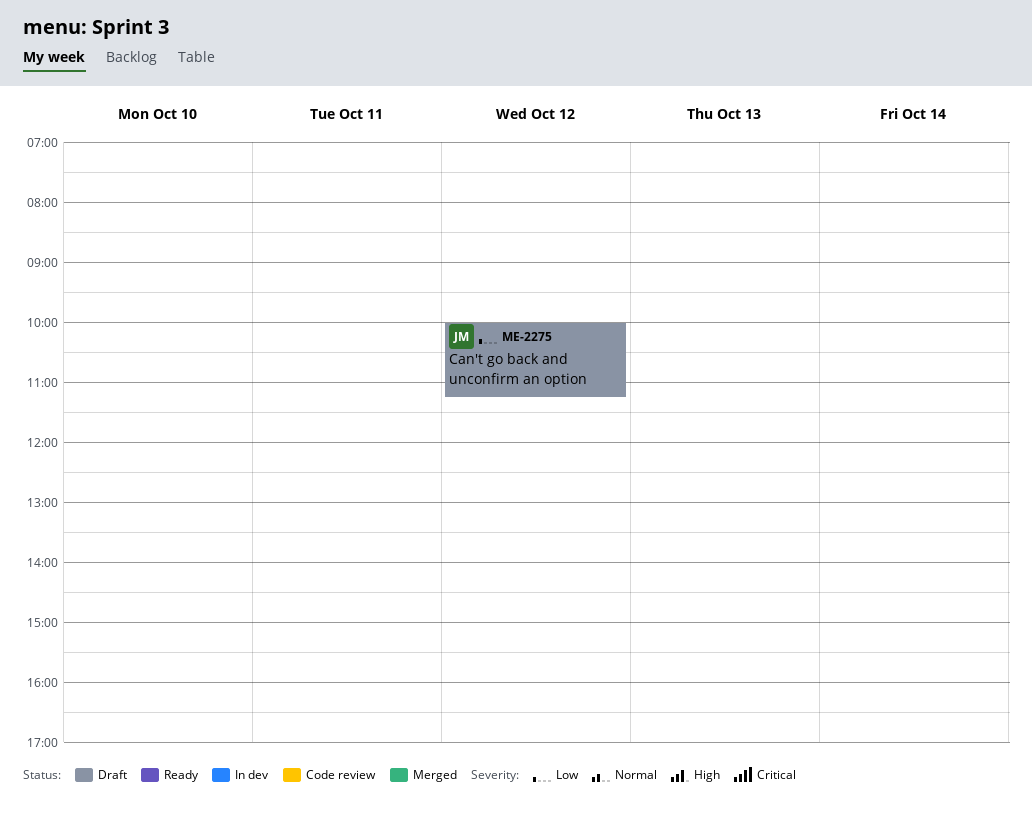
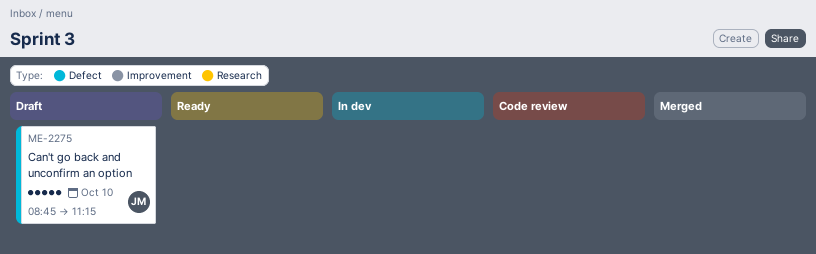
ME-2275, day: Oct 12 -> Oct 10
ME-2275, begins: 10:00 -> 08:45

